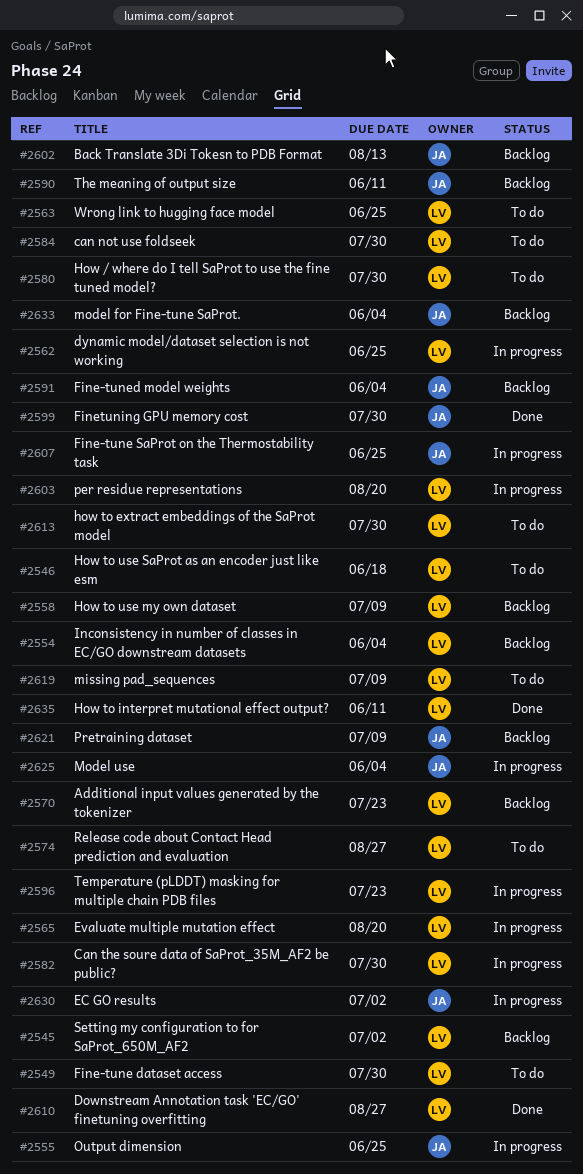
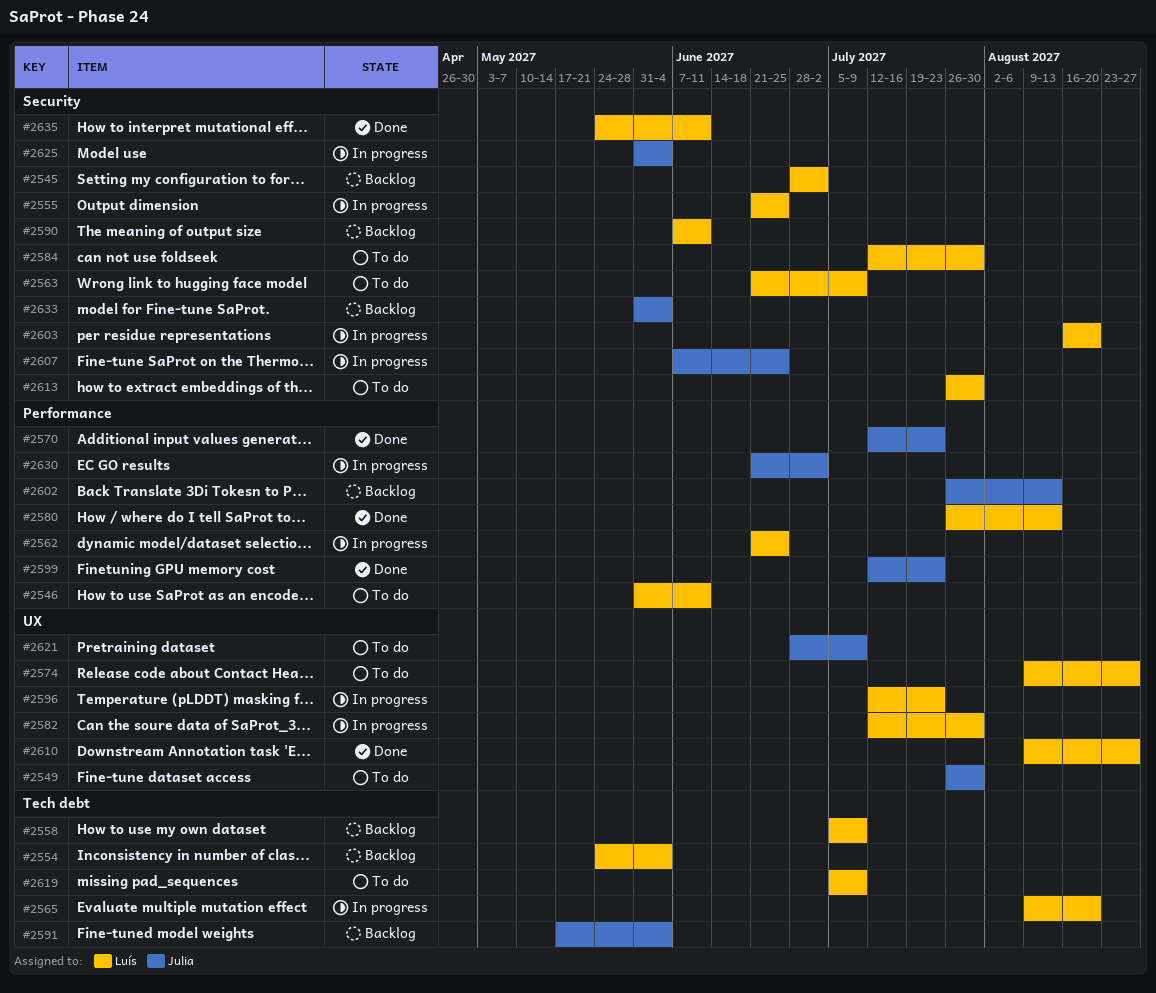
#2546, due: Jun 18 -> Jun 11
#2549, owner: Luís -> Julia
#2555, owner: Julia -> Luís
#2563, due: Jun 25 -> Jul 9
#2570, status: Backlog -> Done
#2570, owner: Luís -> Julia
#2580, status: To do -> Done
#2580, due: Jul 30 -> Aug 13
#2590, owner: Julia -> Luís
#2599, due: Jul 30 -> Jul 23
#2621, status: Backlog -> To do

